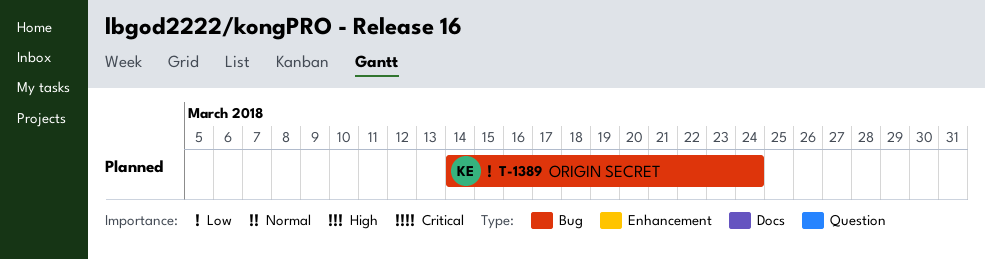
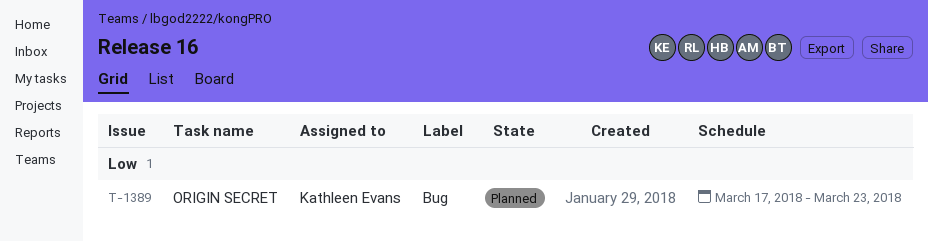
T-1389, start: Mar 14 -> Mar 17
T-1389, due: Mar 24 -> Mar 23

